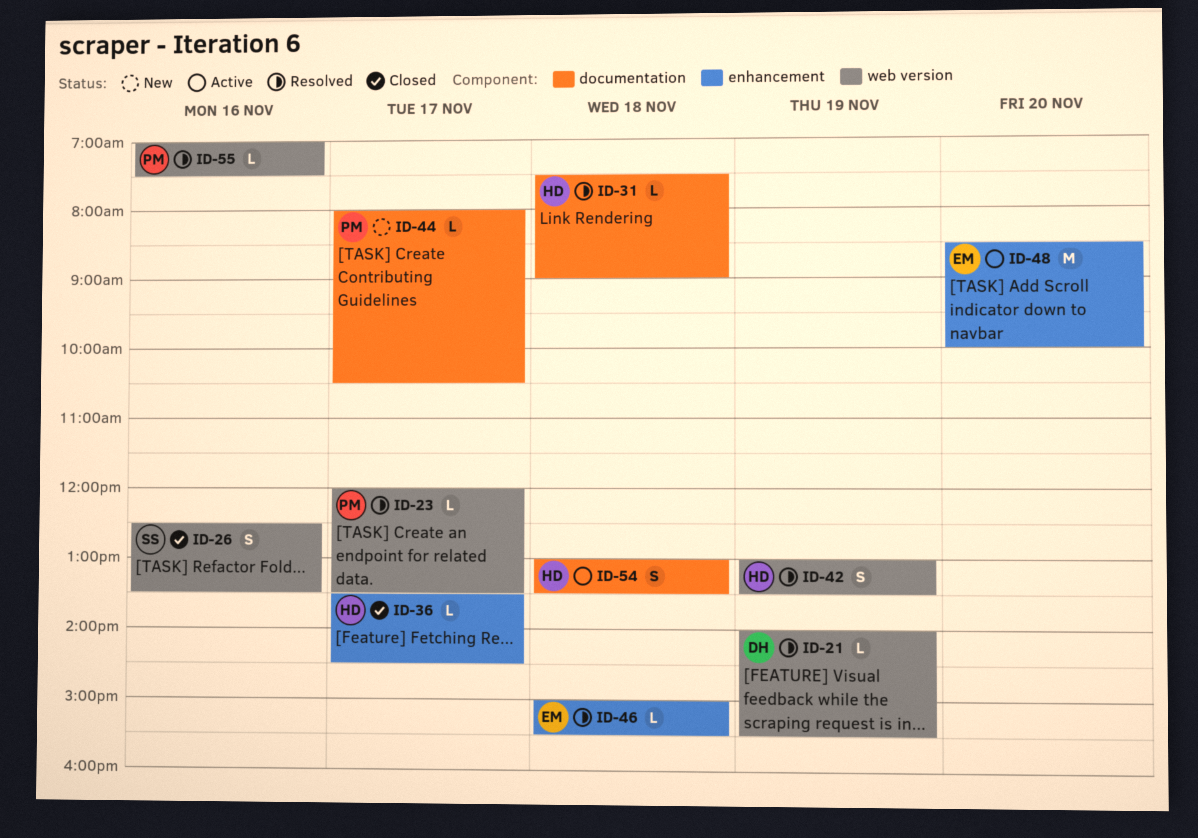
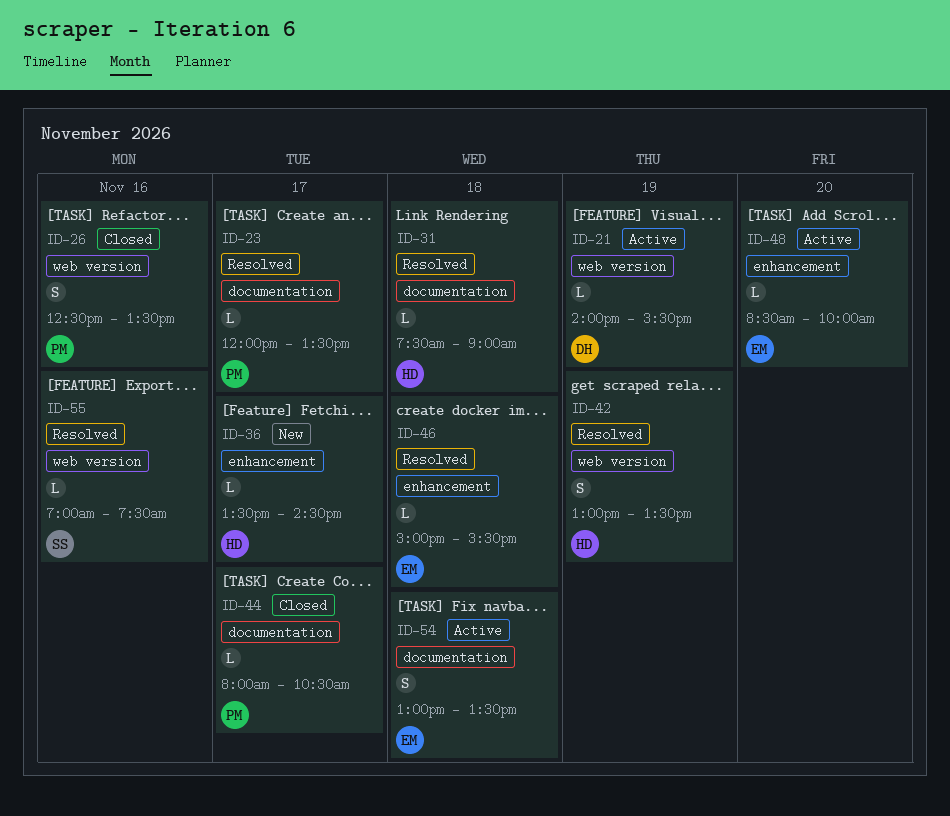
ID-21, status: Resolved -> Active
ID-23, label: web version -> documentation
ID-26, owner: SS -> PM
ID-36, status: Closed -> New
ID-44, status: New -> Closed
ID-48, estimate: M -> L
ID-54, owner: HD -> EM
ID-55, owner: PM -> SS

